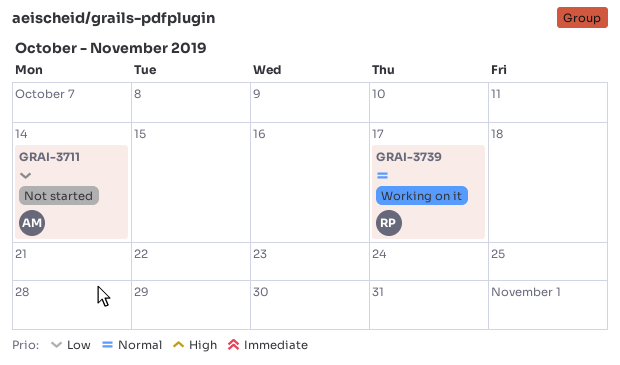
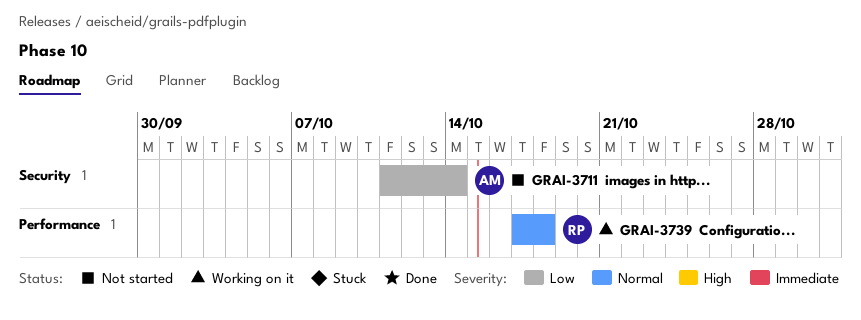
GRAI-3739, due: Oct 17 -> Oct 18

